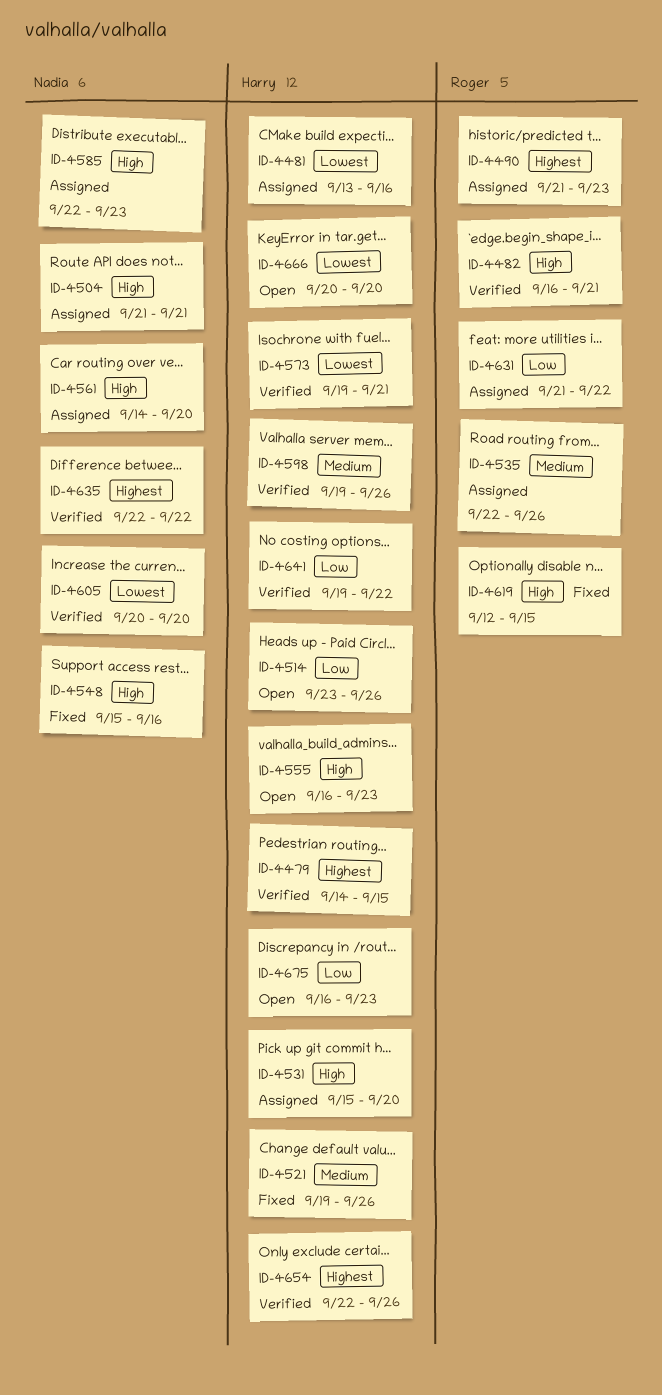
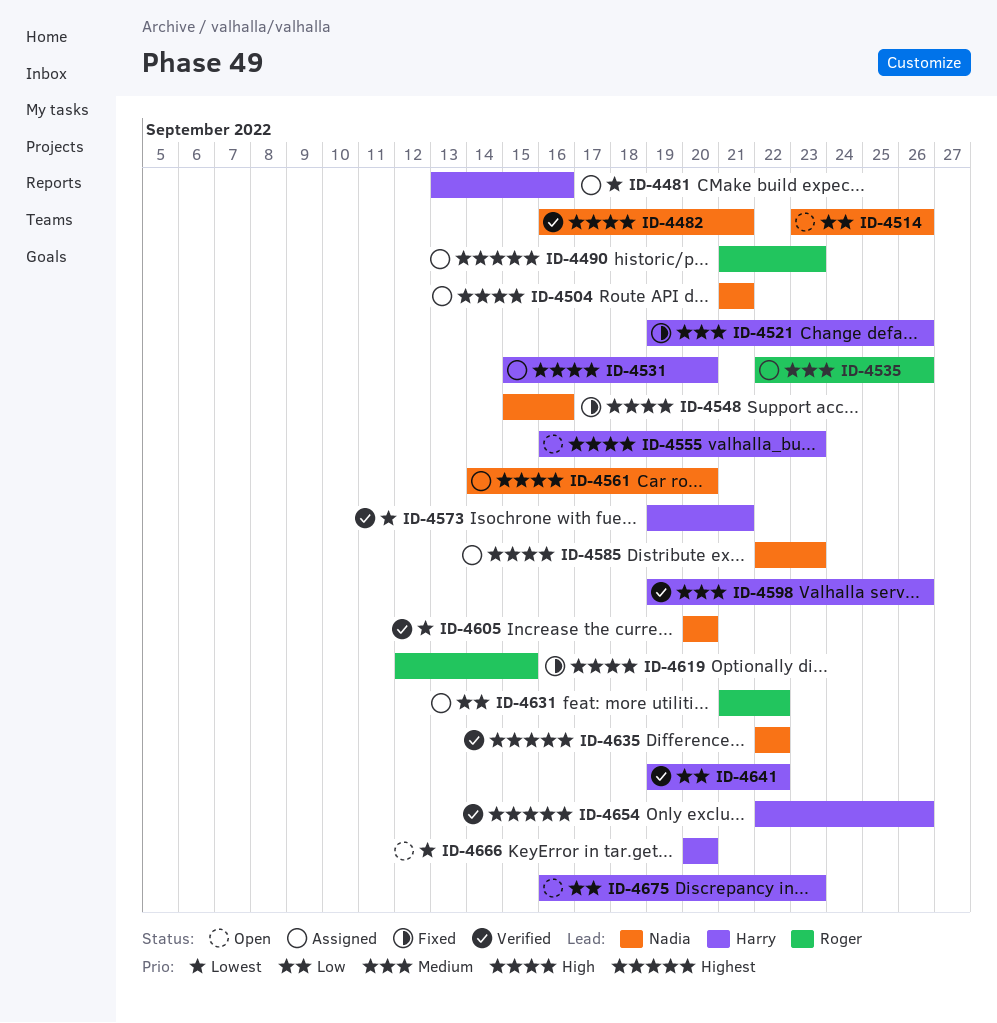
ID-4479: present -> none
ID-4482, owner: Roger -> Nadia
ID-4514, owner: Harry -> Nadia

